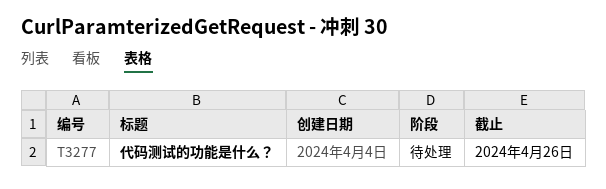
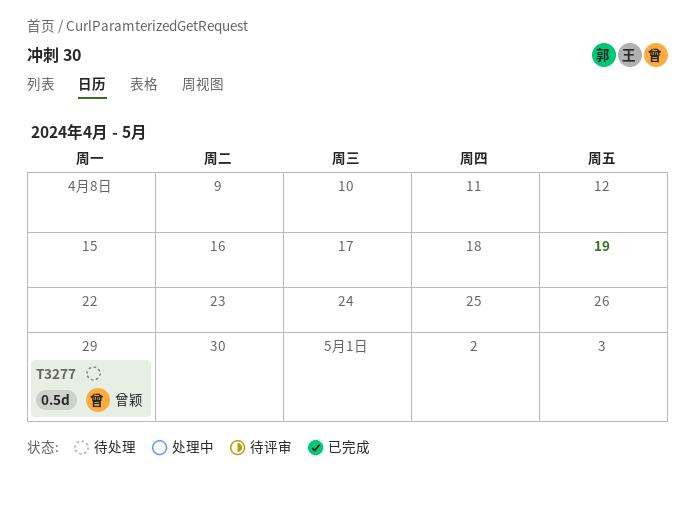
T3277, due: Apr 26 -> Apr 29

